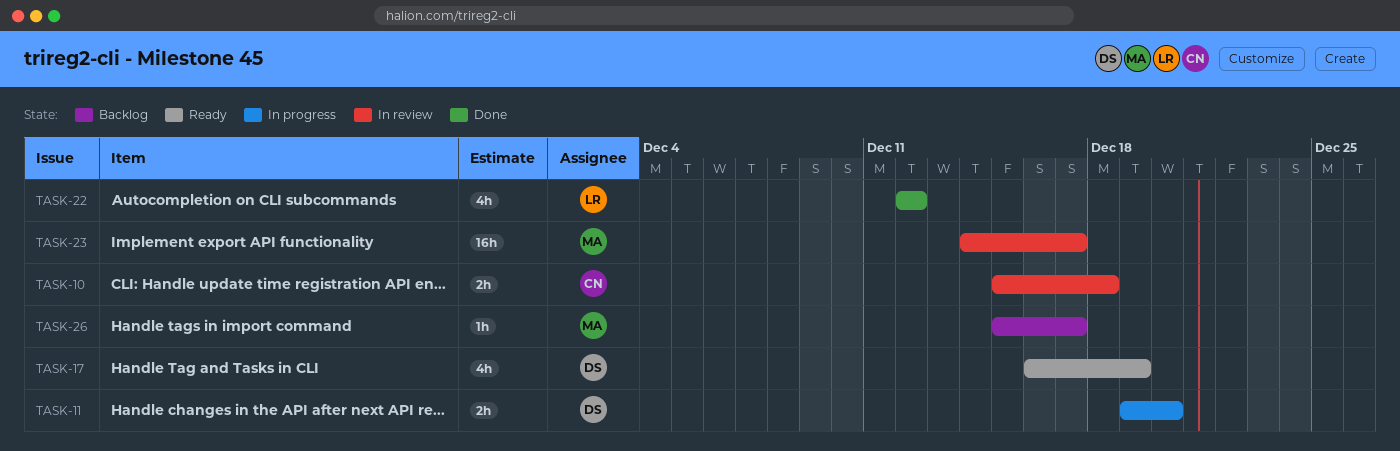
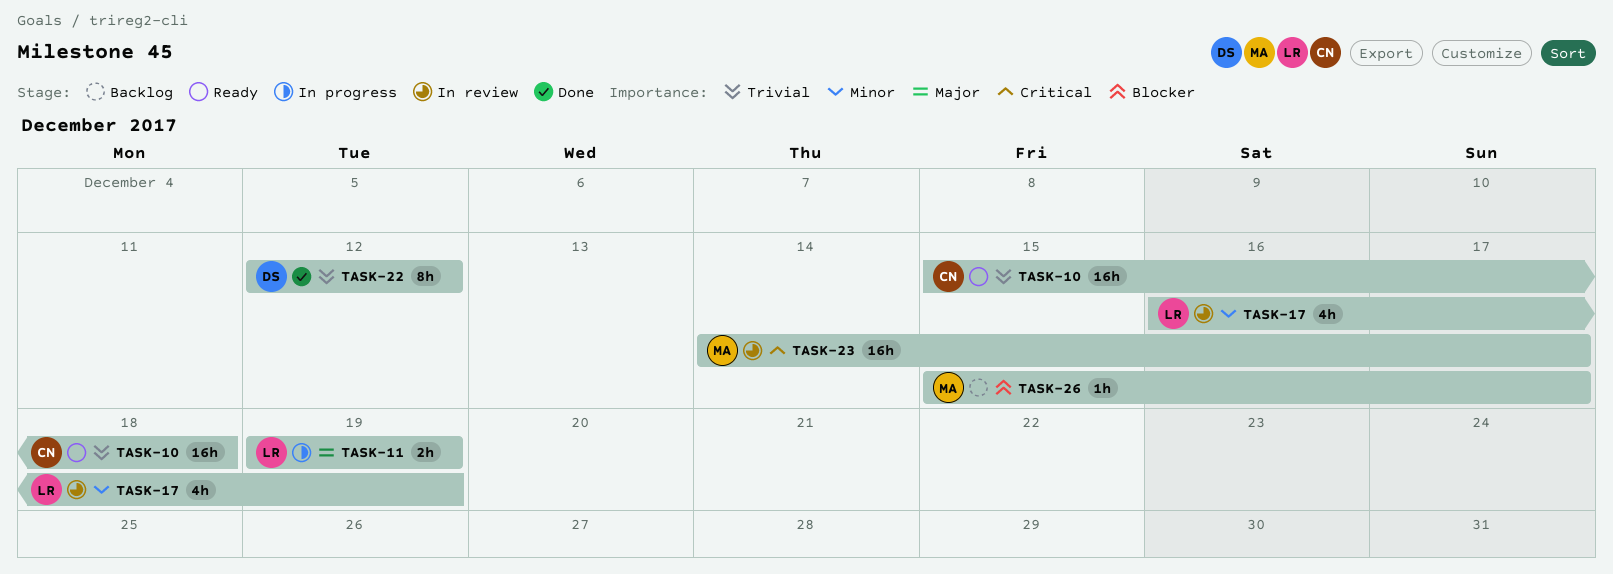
TASK-10, status: In review -> Ready
TASK-10, estimate: 2h -> 16h
TASK-11, owner: DS -> LR
TASK-11, due: Dec 20 -> Dec 19
TASK-17, status: Ready -> In review
TASK-17, owner: DS -> LR
TASK-22, owner: LR -> DS
TASK-22, estimate: 4h -> 8h

